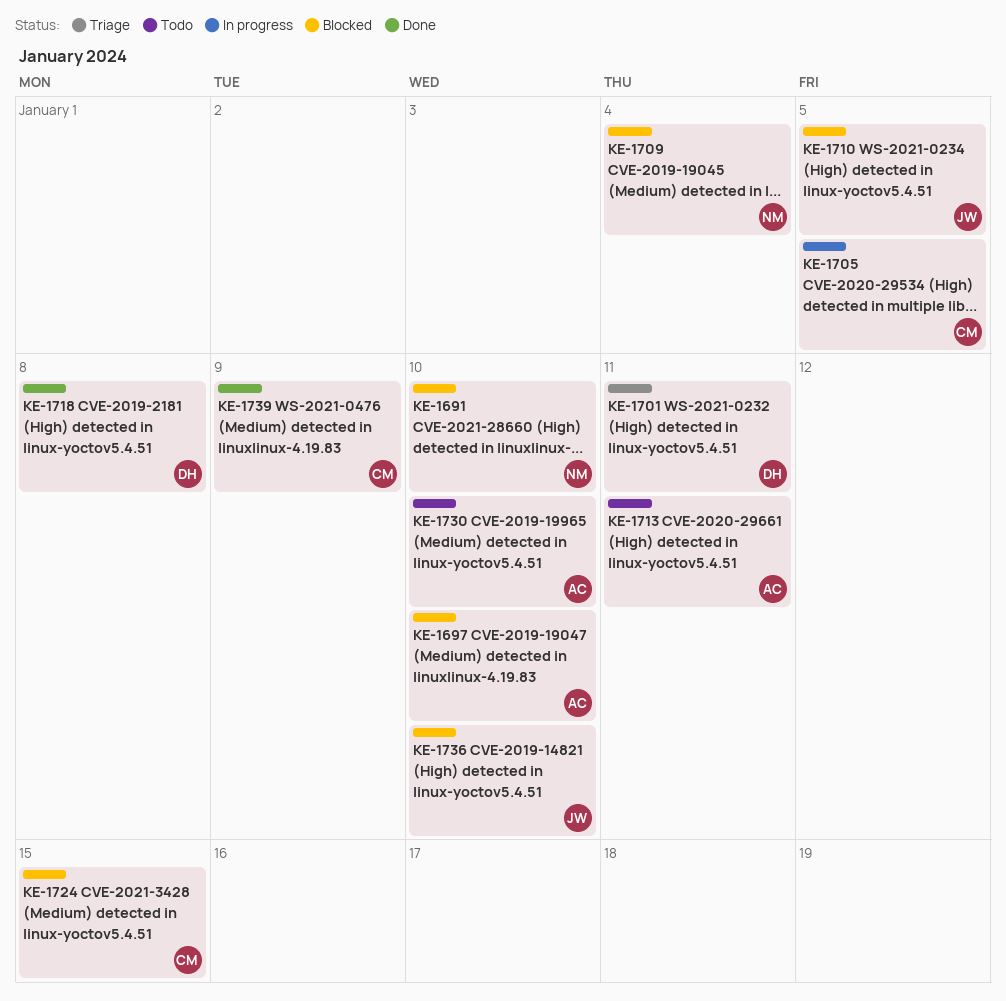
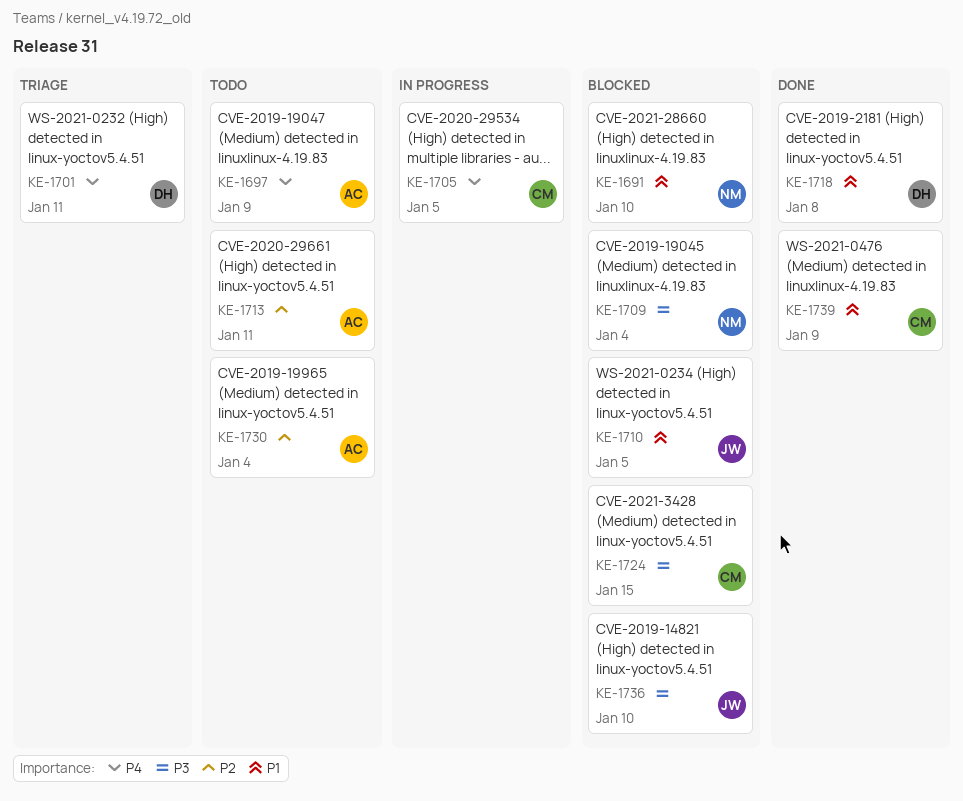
KE-1697, status: Blocked -> Todo
KE-1697, due: Jan 10 -> Jan 9
KE-1730, due: Jan 10 -> Jan 4

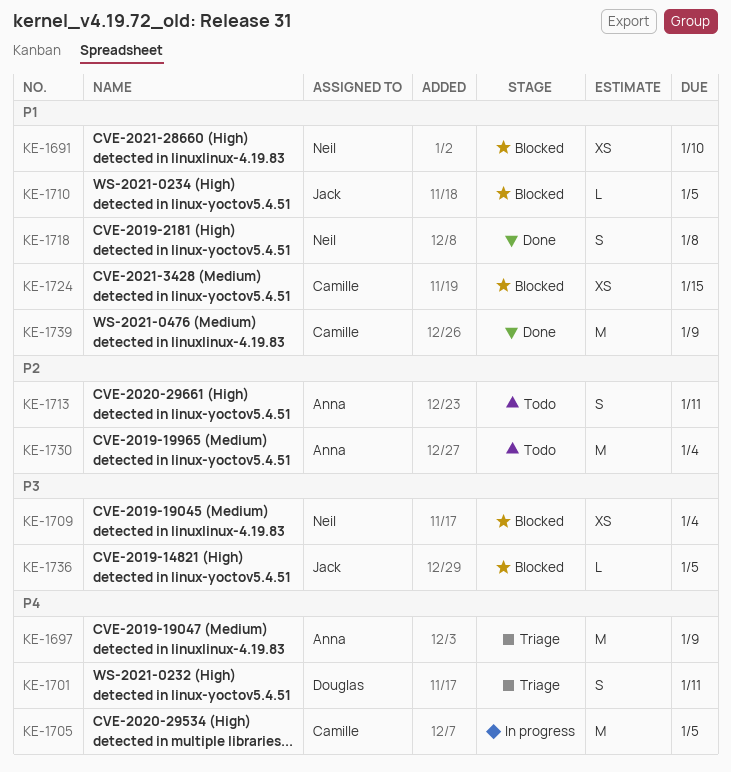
KE-1697, status: Todo -> Triage
KE-1718, owner: Douglas -> Neil
KE-1724, priority: P3 -> P1
KE-1736, due: Jan 10 -> Jan 5

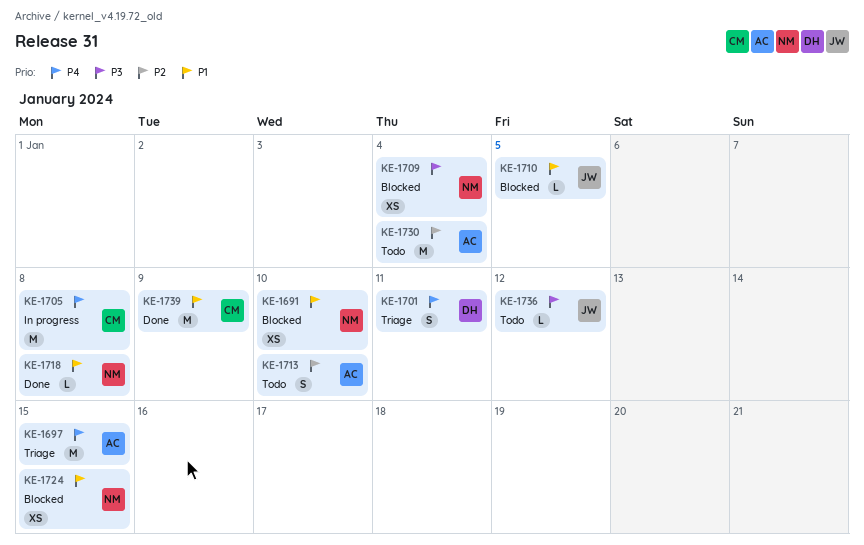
KE-1697, due: Jan 9 -> Jan 15
KE-1705, due: Jan 5 -> Jan 8
KE-1713, due: Jan 11 -> Jan 10
KE-1718, estimate: S -> L
KE-1724, owner: Camille -> Neil
KE-1736, status: Blocked -> Todo
KE-1736, due: Jan 5 -> Jan 12

